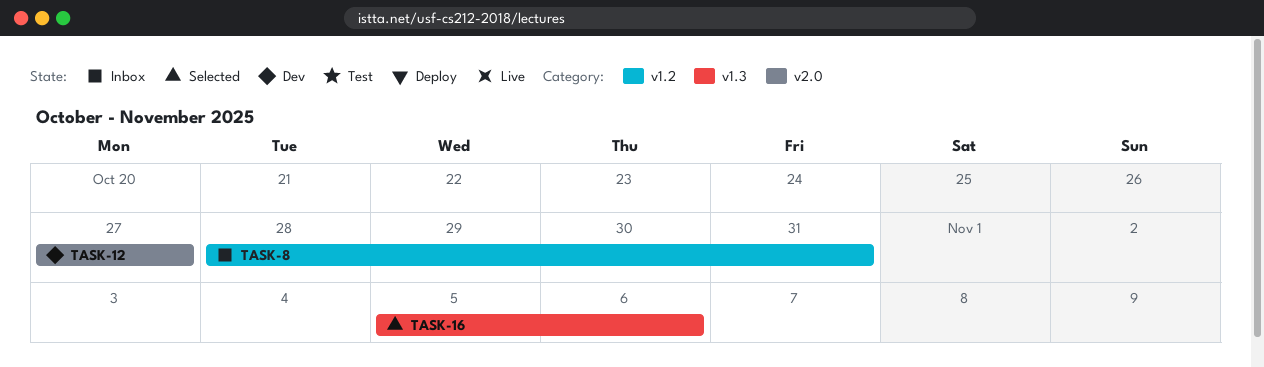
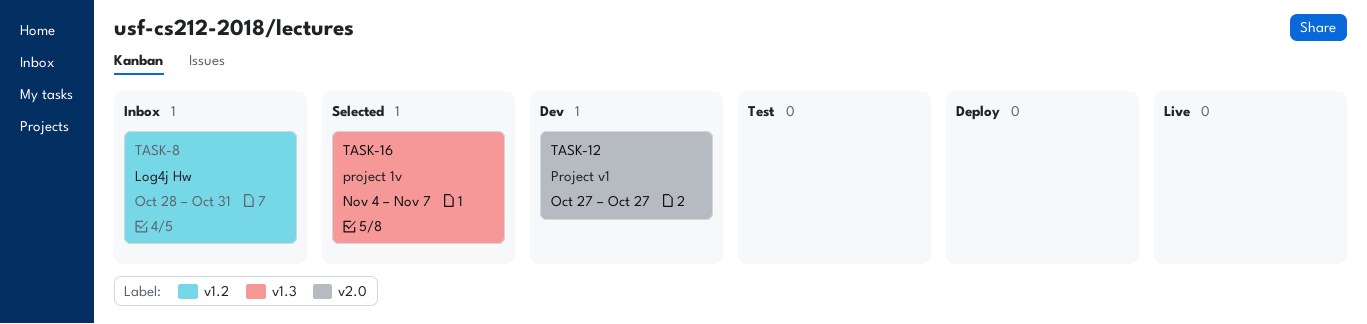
TASK-16, start: Nov 5 -> Nov 4
TASK-16, due: Nov 6 -> Nov 7

